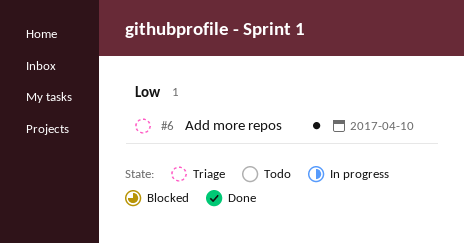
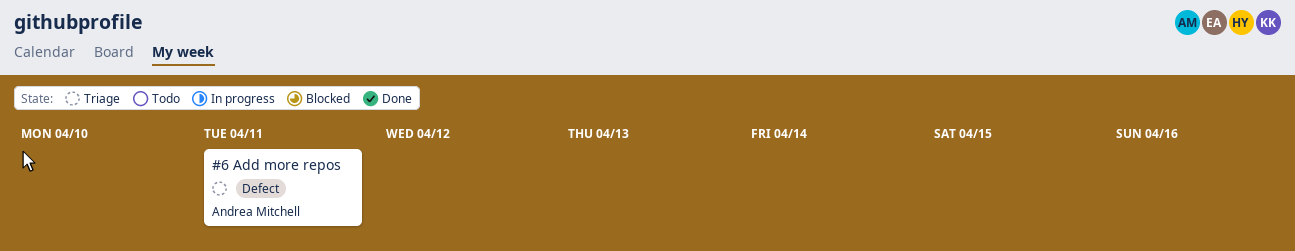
#6, due: Apr 10 -> Apr 11

